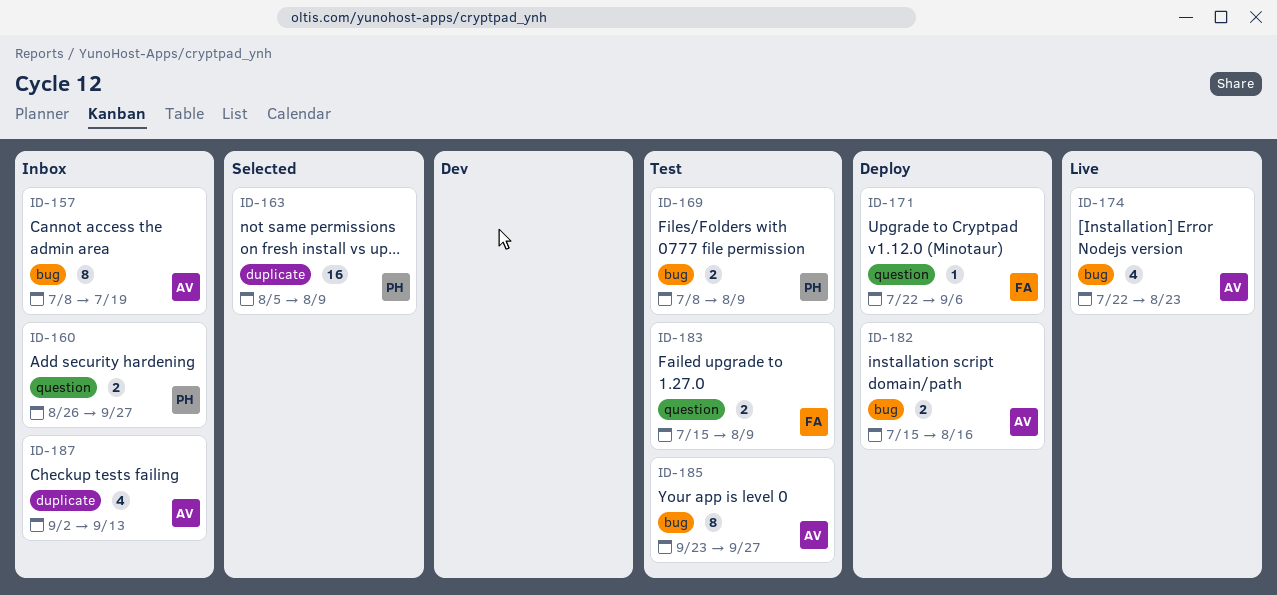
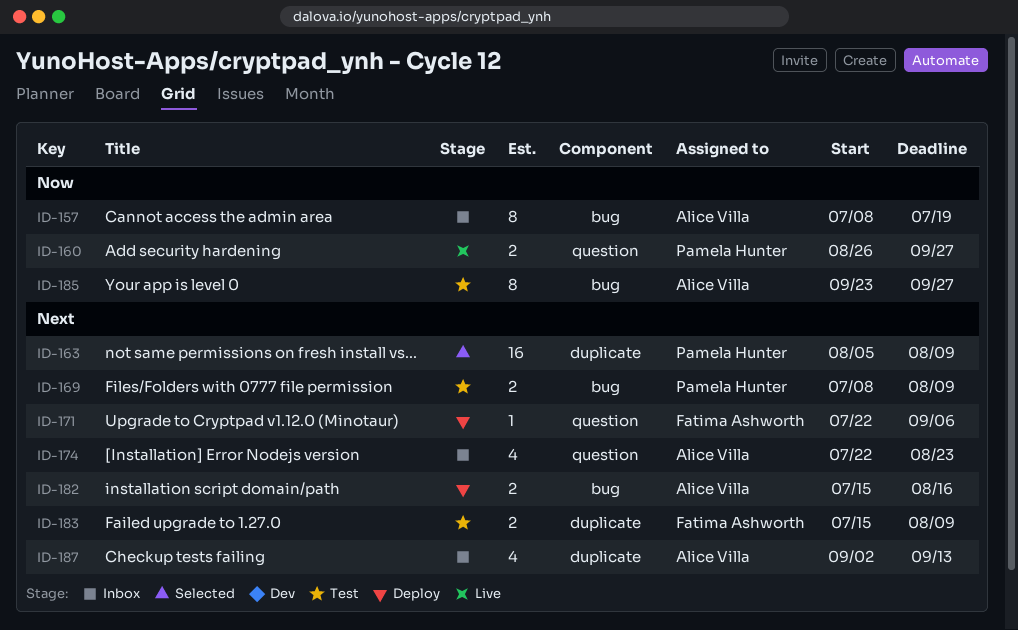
ID-160, status: Inbox -> Live
ID-174, status: Live -> Inbox
ID-174, label: bug -> question
ID-183, label: question -> duplicate

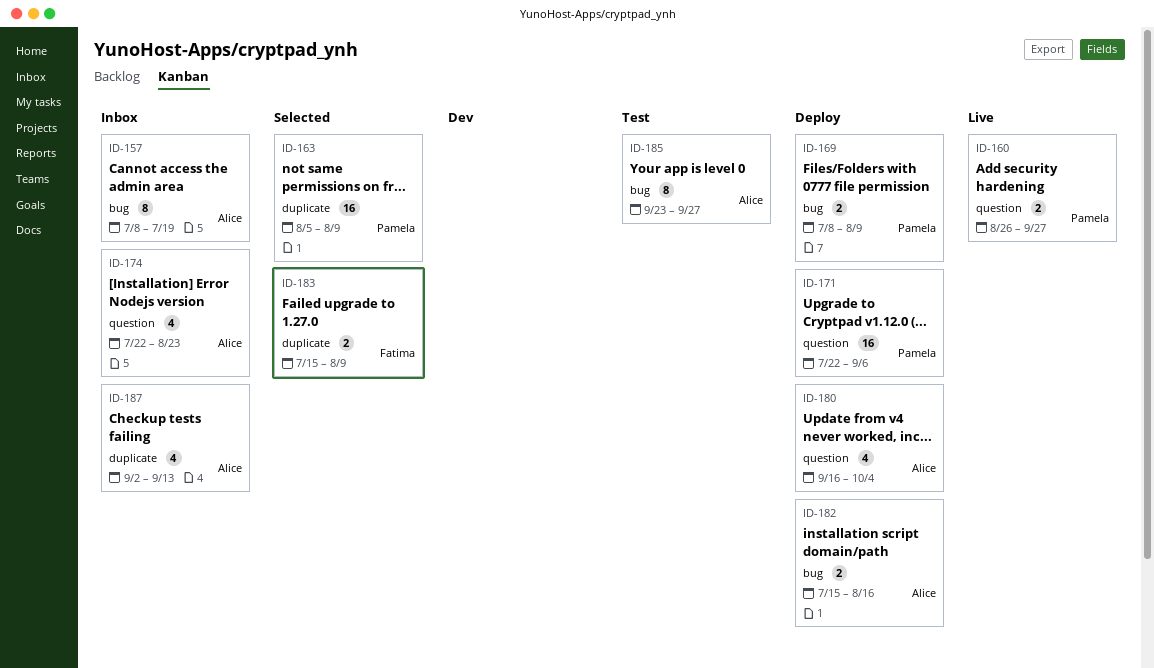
ID-169, status: Test -> Deploy
ID-171, owner: Fatima Ashworth -> Pamela Hunter
ID-171, estimate: 1 -> 16
ID-180: none -> present
ID-183, status: Test -> Selected

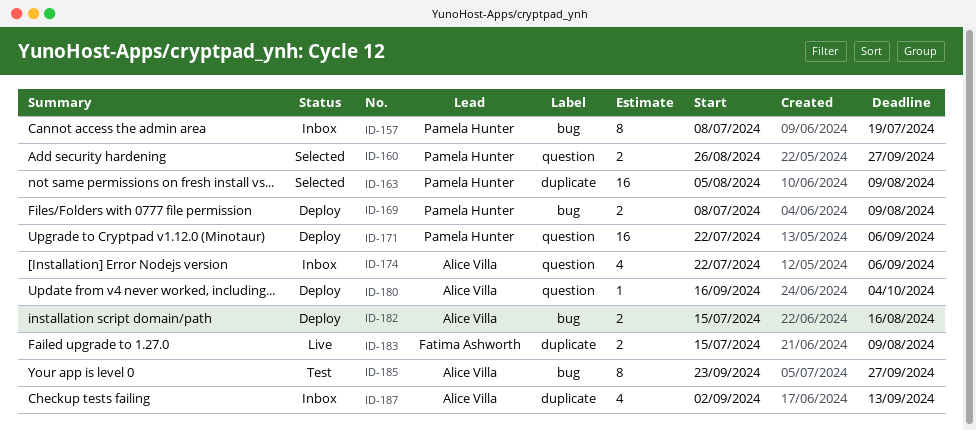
ID-157, owner: Alice Villa -> Pamela Hunter
ID-160, status: Live -> Selected
ID-174, due: Aug 23 -> Sep 6
ID-180, estimate: 4 -> 1
ID-183, status: Selected -> Live

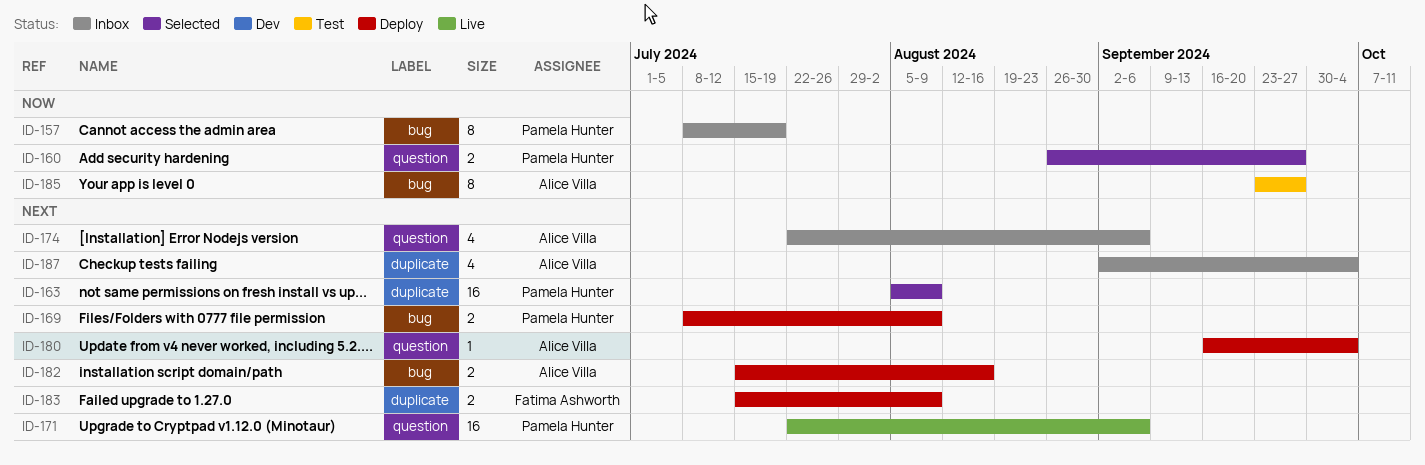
ID-171, status: Deploy -> Live
ID-183, status: Live -> Deploy
ID-187, due: Sep 13 -> Oct 4

